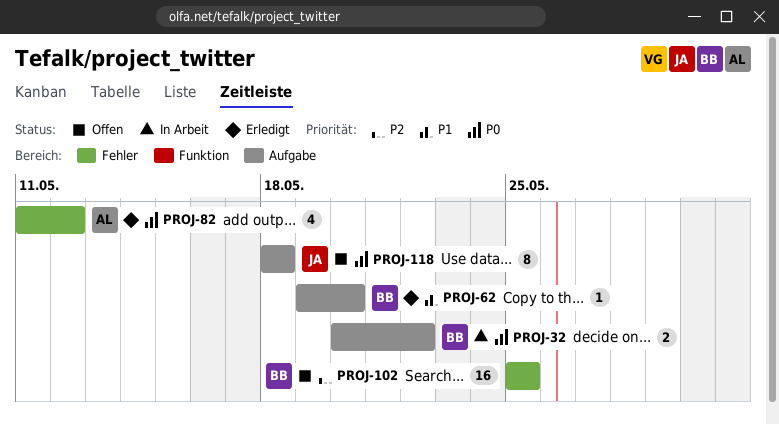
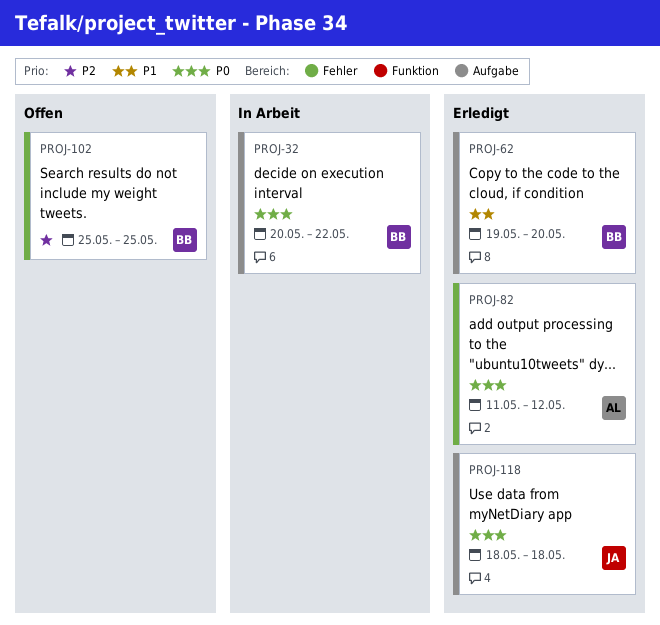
PROJ-118, status: Offen -> Erledigt

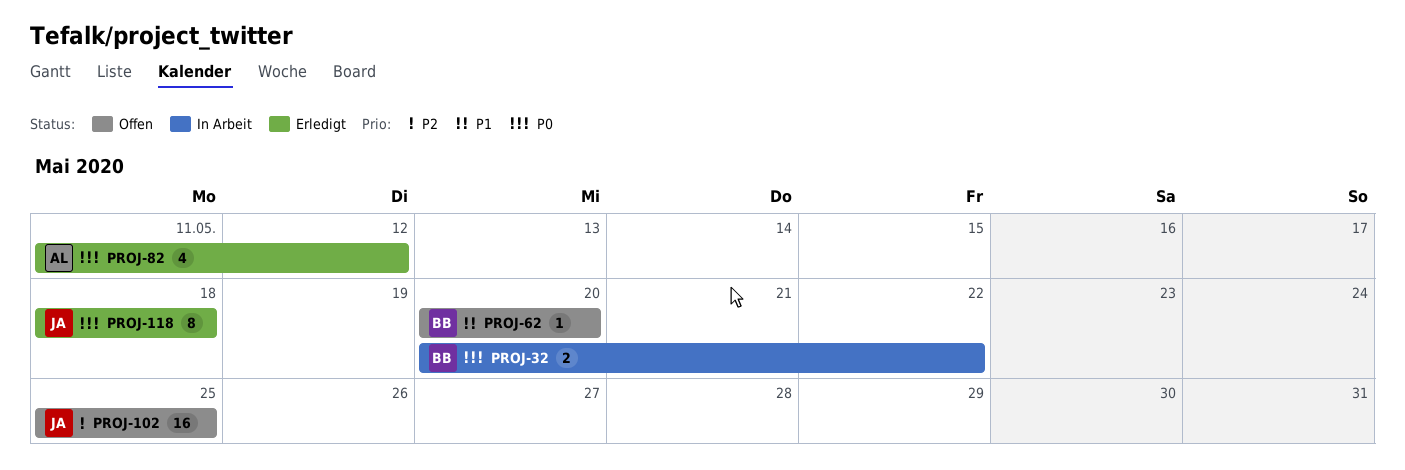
PROJ-62, status: Erledigt -> Offen
PROJ-62, start: May 19 -> May 20
PROJ-102, owner: BB -> JA

